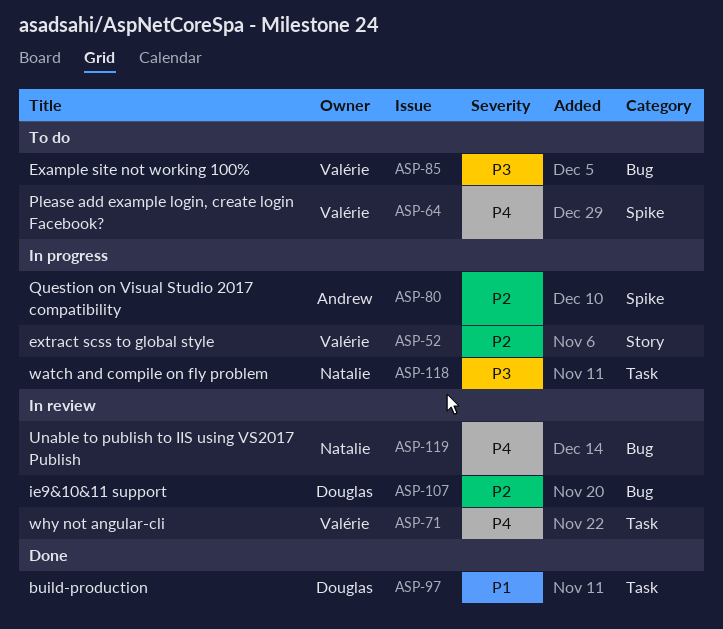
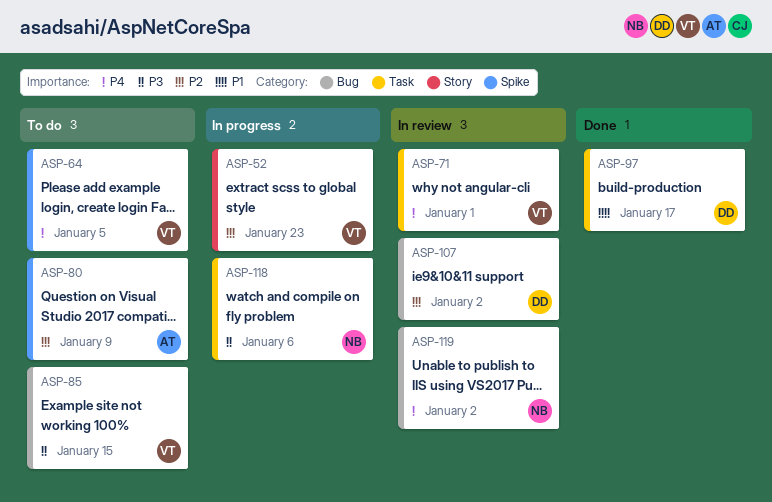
ASP-80, status: In progress -> To do

